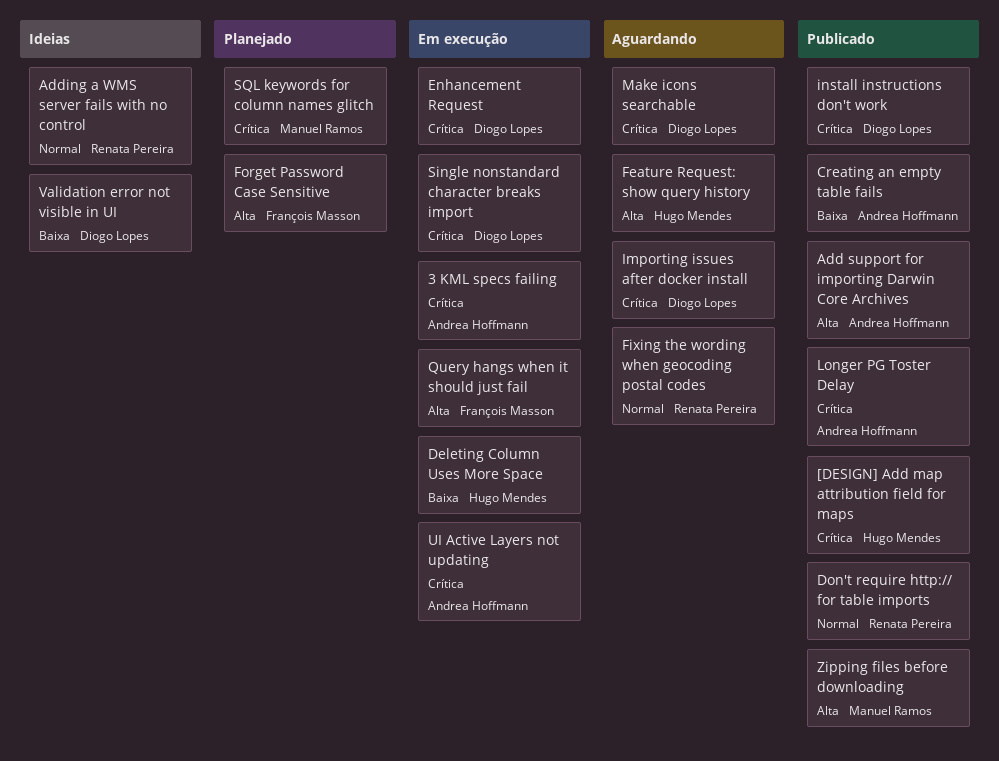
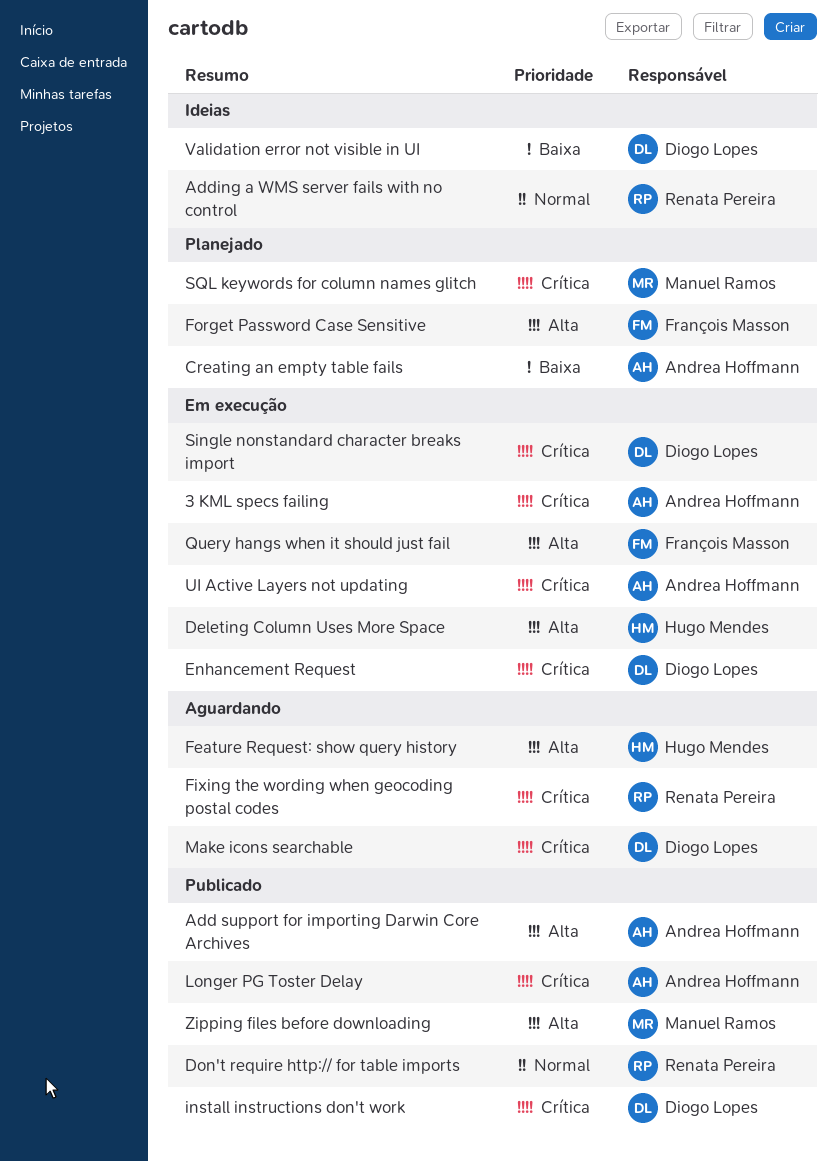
[DESIGN] Add map attribution field for maps: present -> none
Creating an empty table fails, status: Publicado -> Planejado
Deleting Column Uses More Space, priority: Baixa -> Alta
Fixing the wording when geocoding postal codes, priority: Normal -> Crítica
Importing issues after docker install: present -> none

